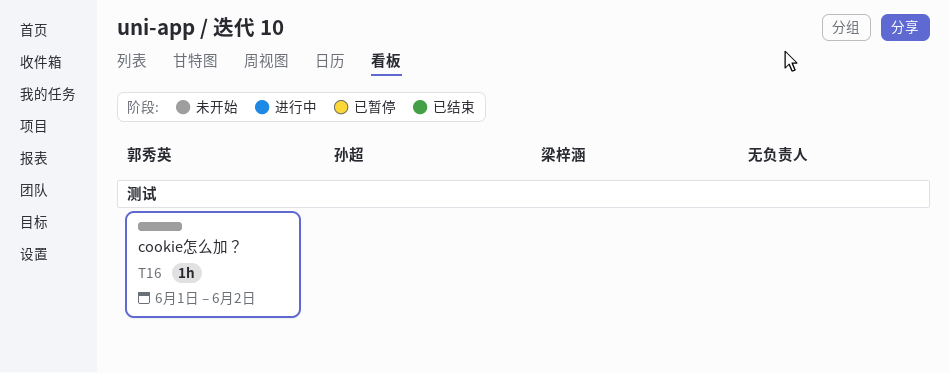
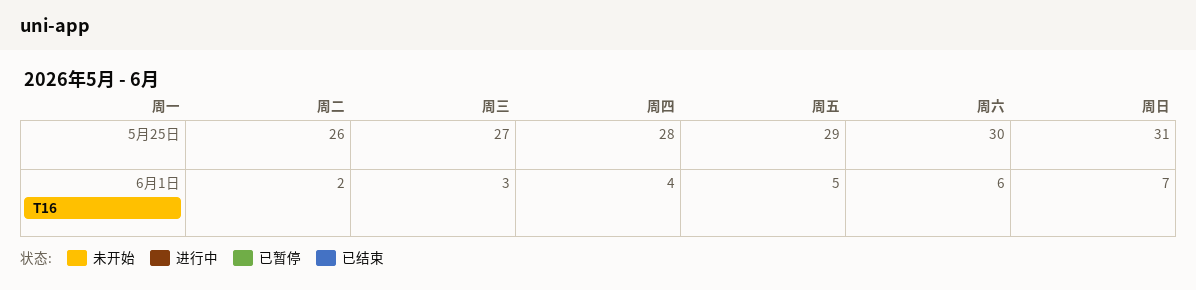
T16, due: Jun 2 -> Jun 1

